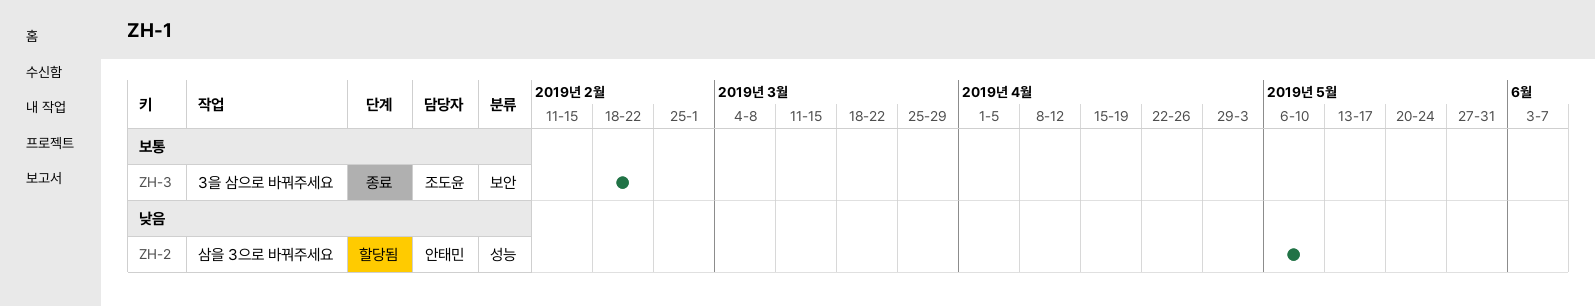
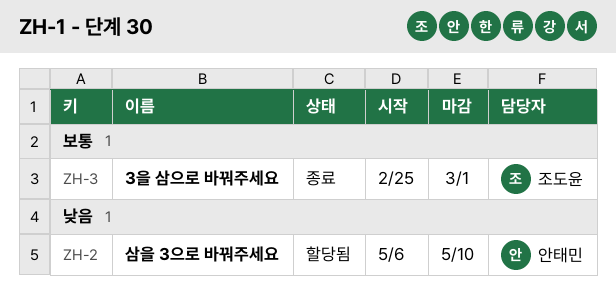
ZH-3, start: Feb 18 -> Feb 25
ZH-3, due: Feb 22 -> Mar 1

